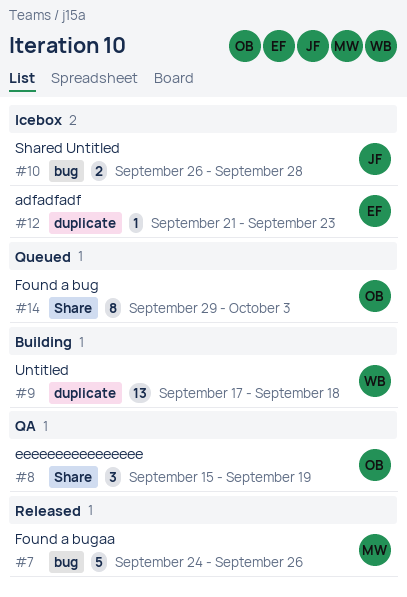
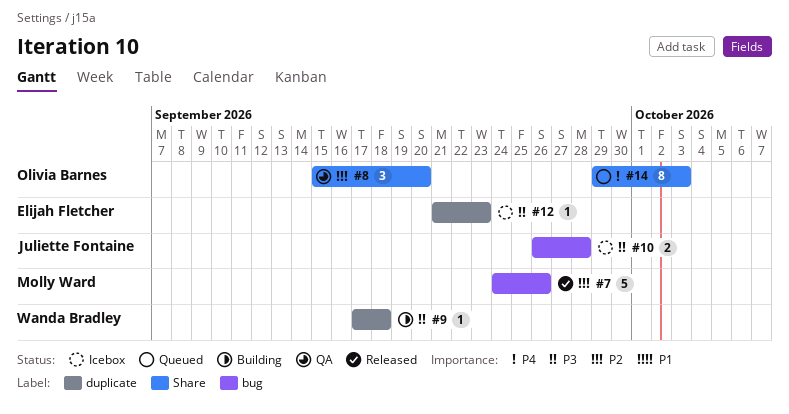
#8, due: Sep 19 -> Sep 20
#9, estimate: 13 -> 1

